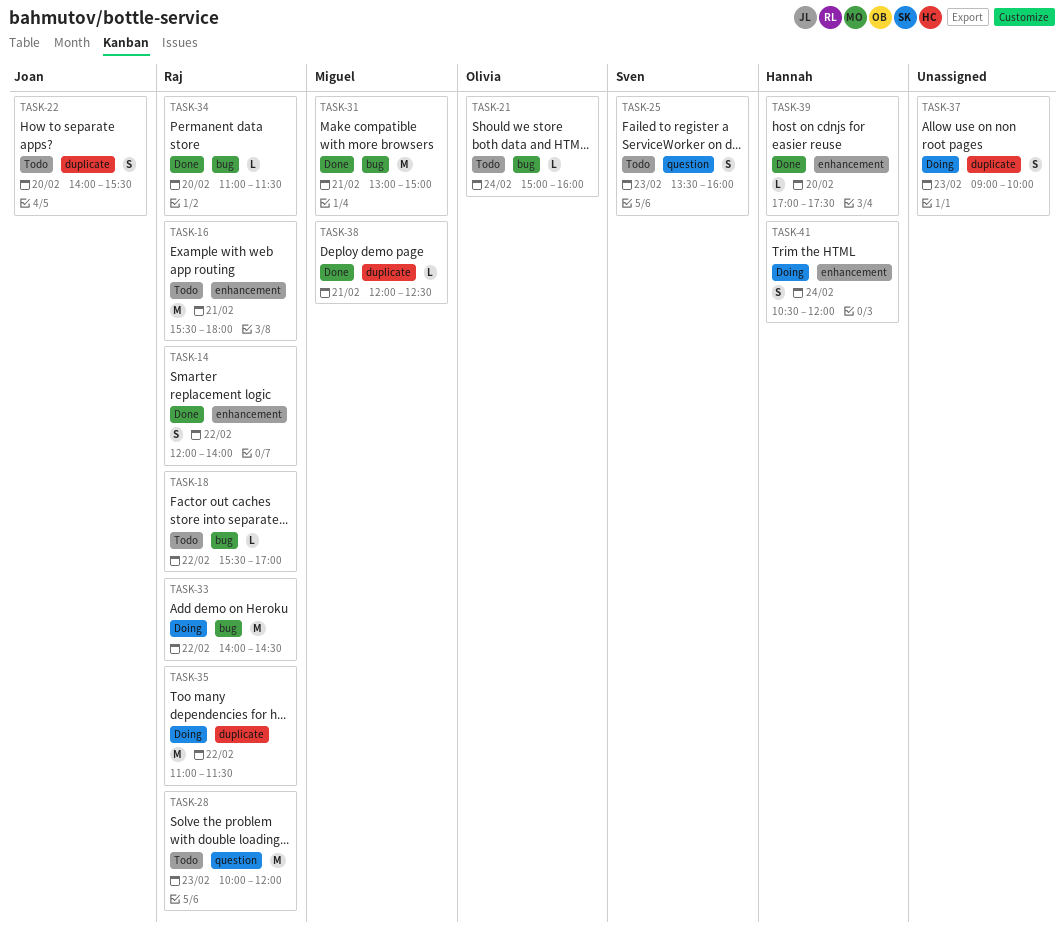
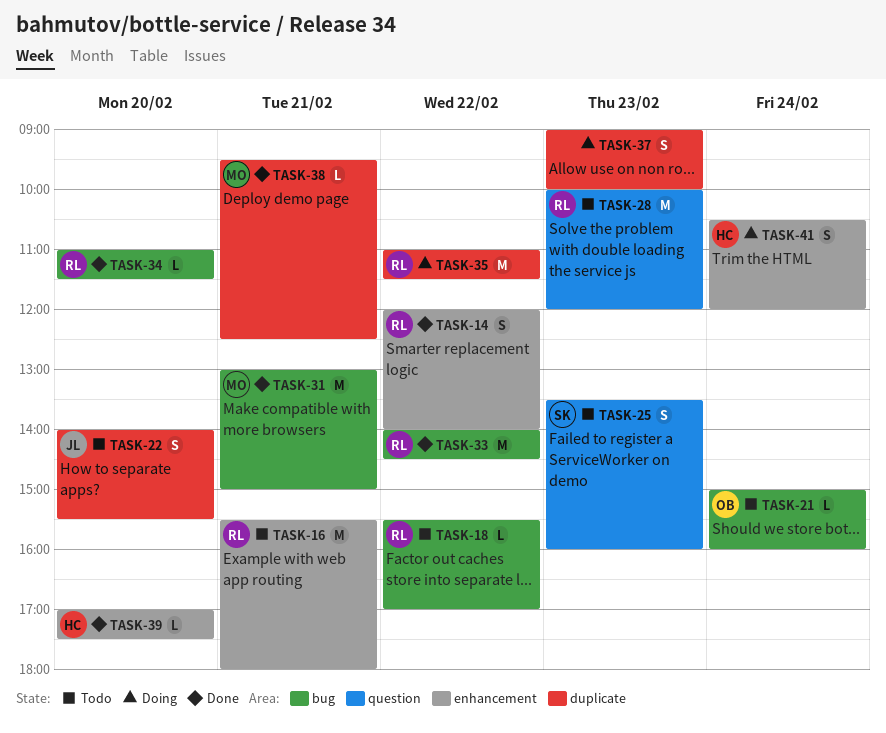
TASK-33, status: Doing -> Done
TASK-38, begins: 12:00 -> 09:30

